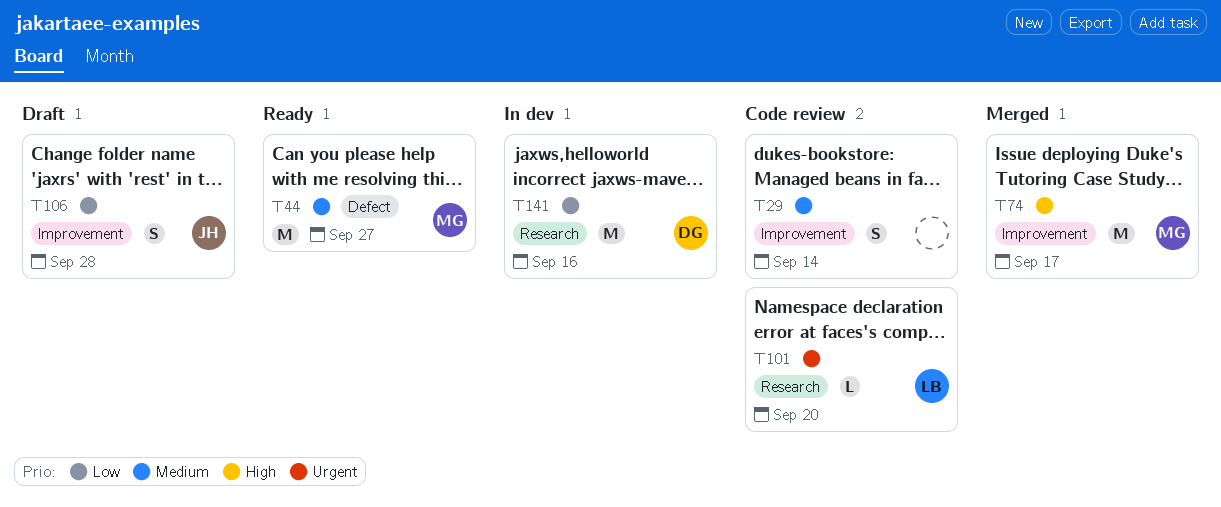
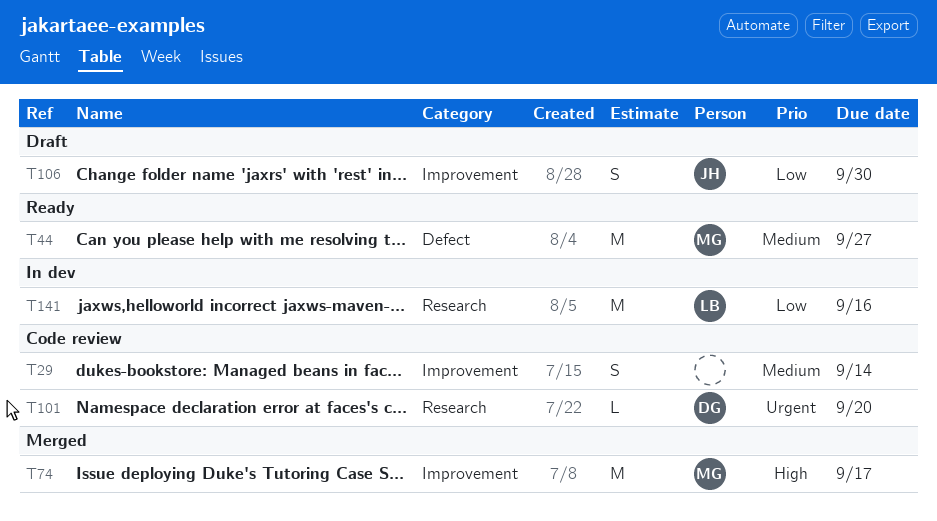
T101, owner: LB -> DG
T106, due: Sep 28 -> Sep 30
T141, owner: DG -> LB

